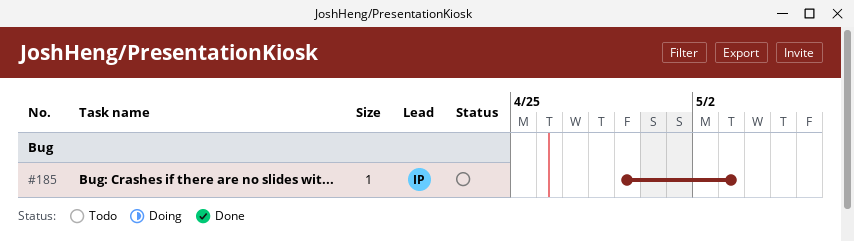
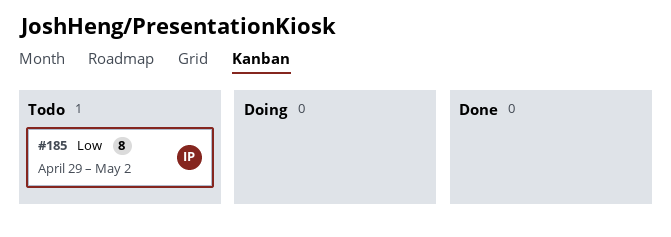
#185, estimate: 1 -> 8
#185, due: May 3 -> May 2

